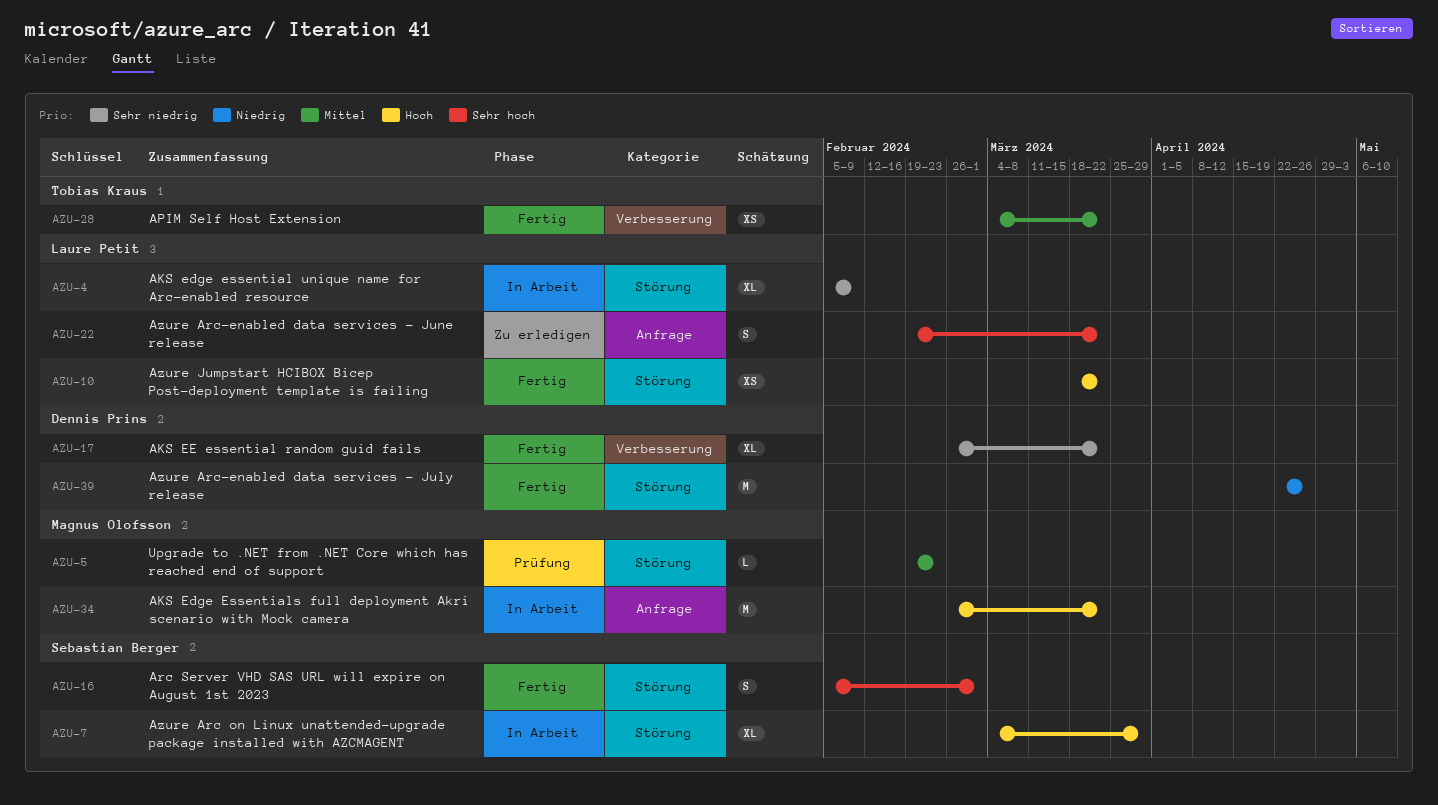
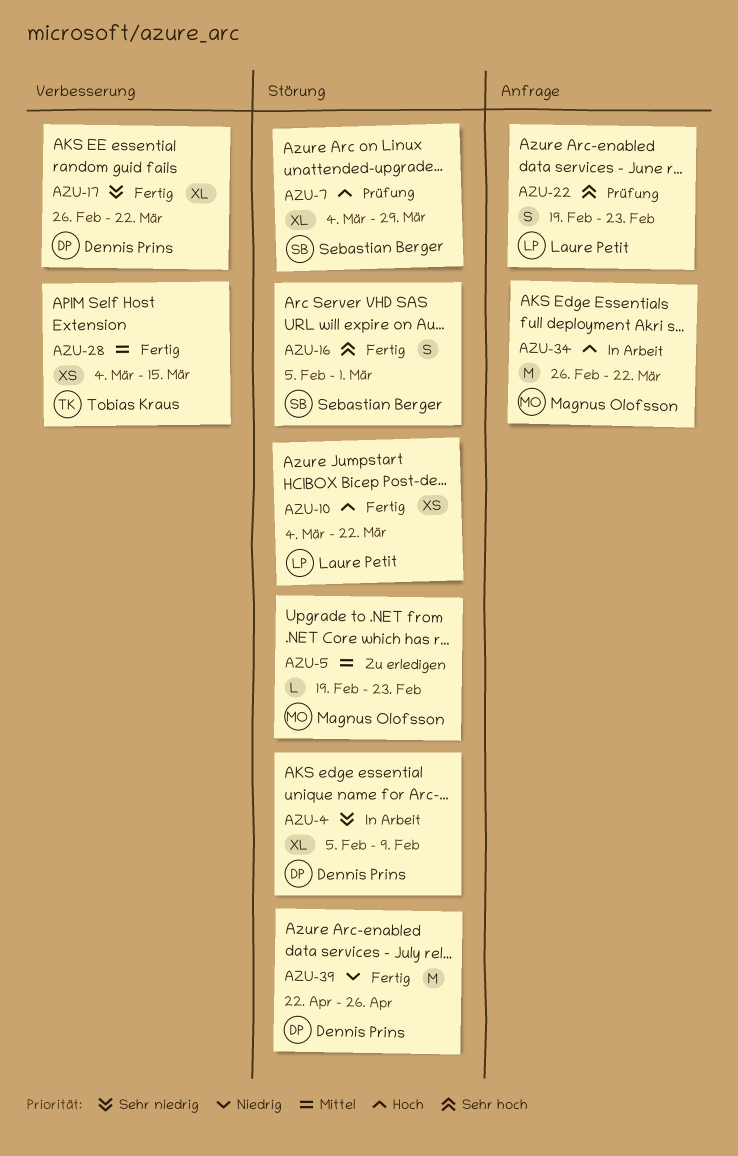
AZU-4, owner: Laure Petit -> Dennis Prins
AZU-5, status: Prüfung -> Zu erledigen
AZU-7, status: In Arbeit -> Prüfung
AZU-10, start: Mar 18 -> Mar 4
AZU-22, status: Zu erledigen -> Prüfung
AZU-22, due: Mar 22 -> Feb 23
AZU-28, due: Mar 22 -> Mar 15

